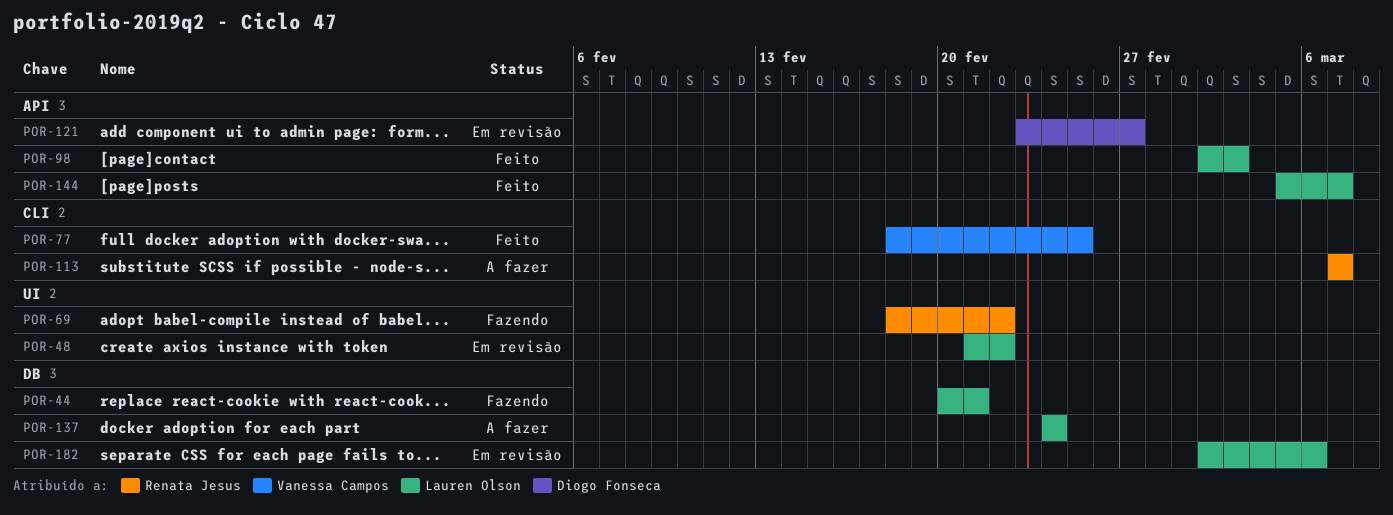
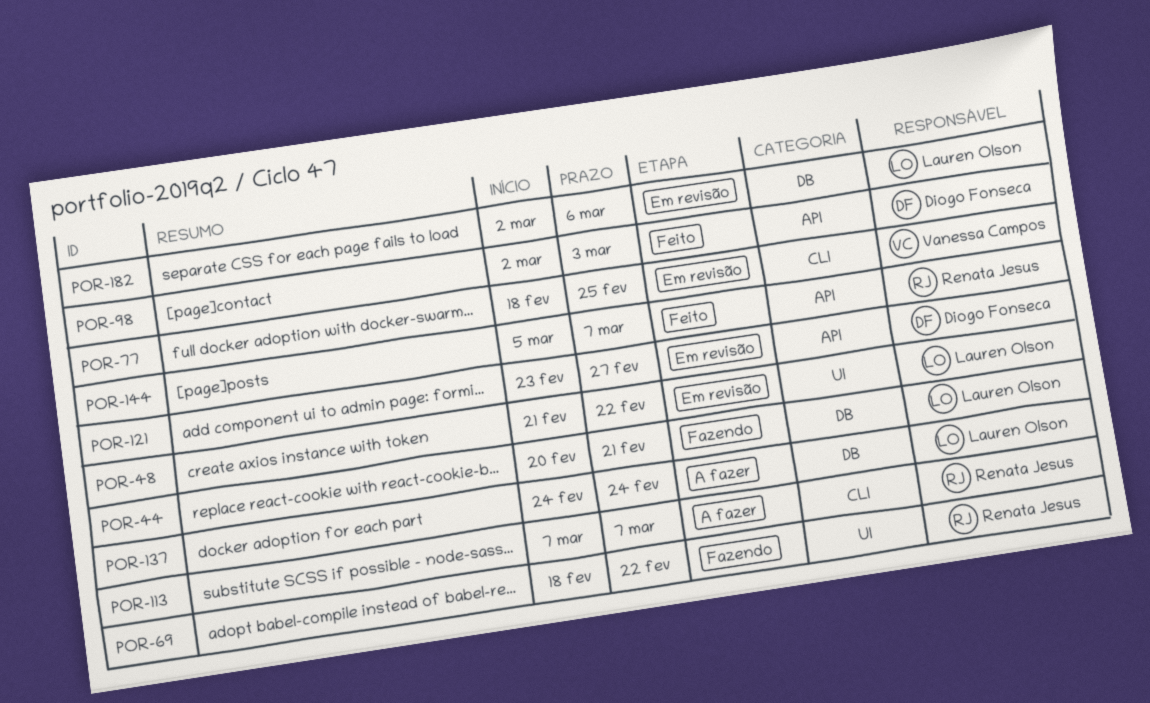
POR-77, status: Feito -> Em revisão
POR-98, owner: Lauren Olson -> Diogo Fonseca
POR-144, owner: Lauren Olson -> Renata Jesus

